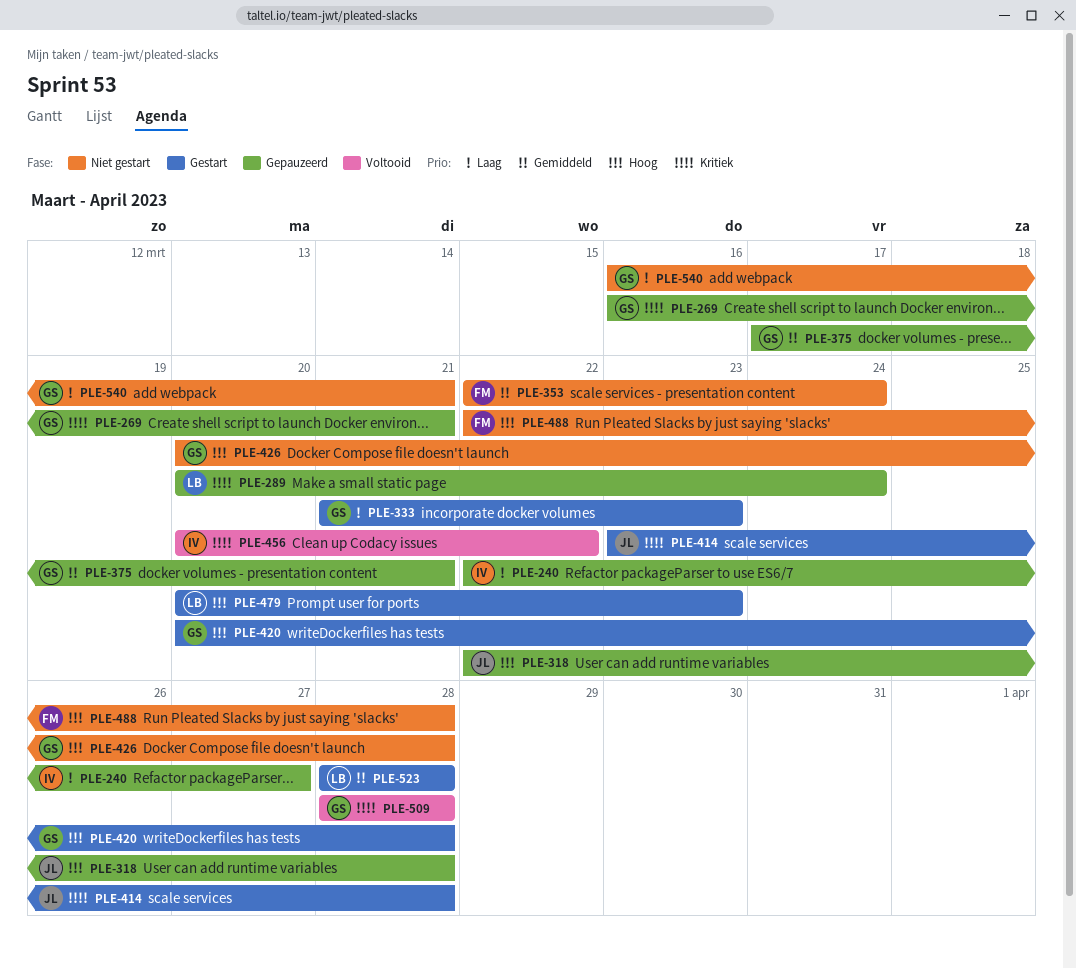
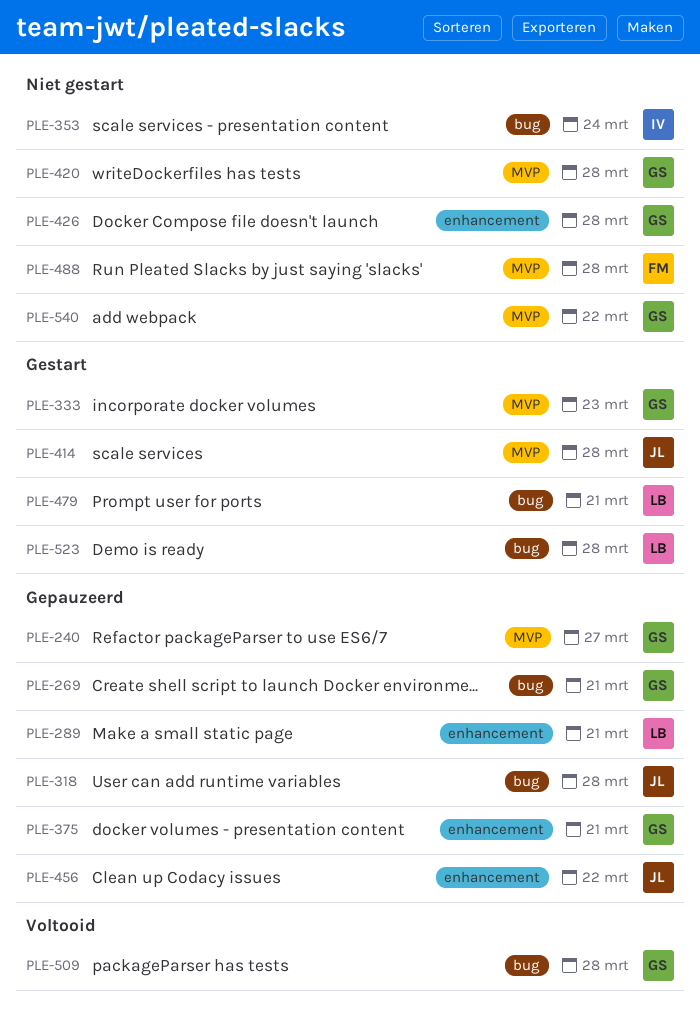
PLE-240, owner: IV -> GS
PLE-289, due: Mar 24 -> Mar 21
PLE-353, owner: FM -> IV
PLE-420, status: Gestart -> Niet gestart
PLE-456, status: Voltooid -> Gepauzeerd
PLE-456, owner: IV -> JL
PLE-479, due: Mar 23 -> Mar 21
PLE-540, due: Mar 21 -> Mar 22

